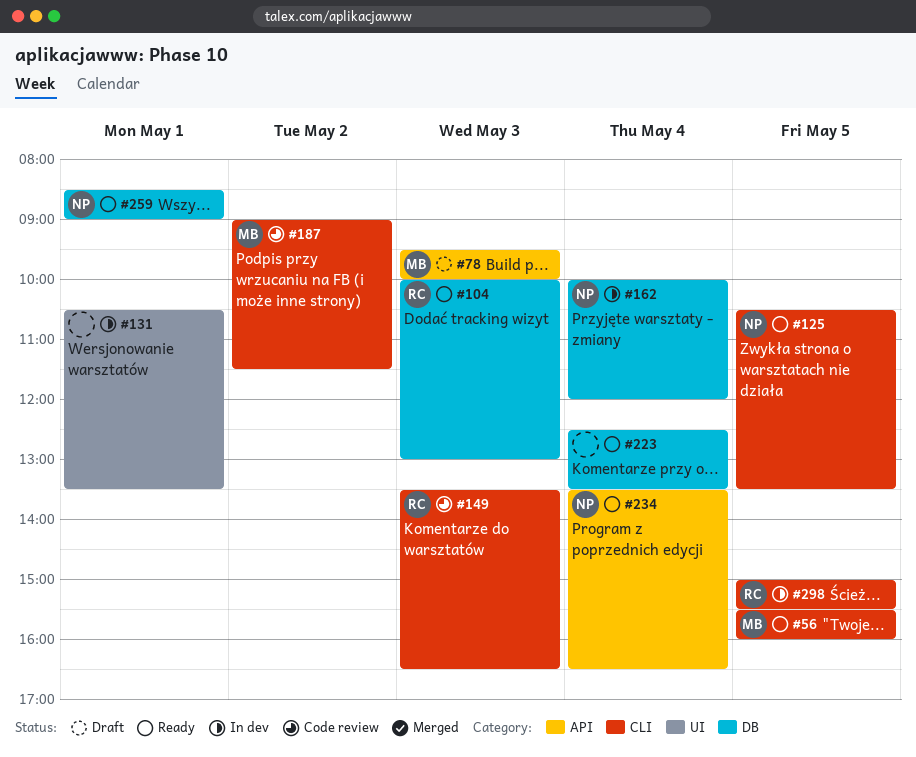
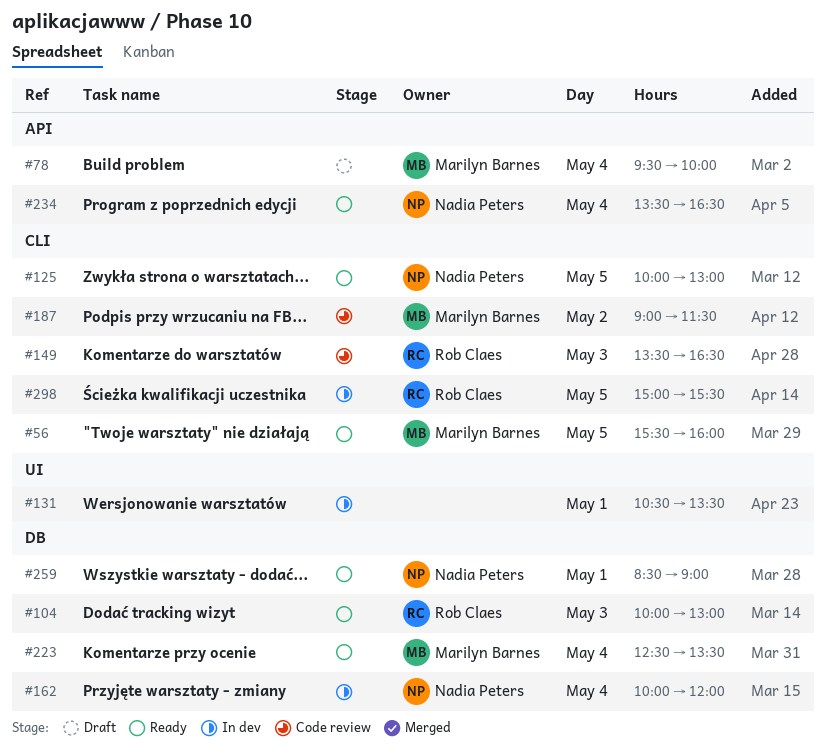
#78, day: May 3 -> May 4
#125, begins: 10:30 -> 10:00
#125, ends: 13:30 -> 13:00
#223, owner: none -> Marilyn Barnes

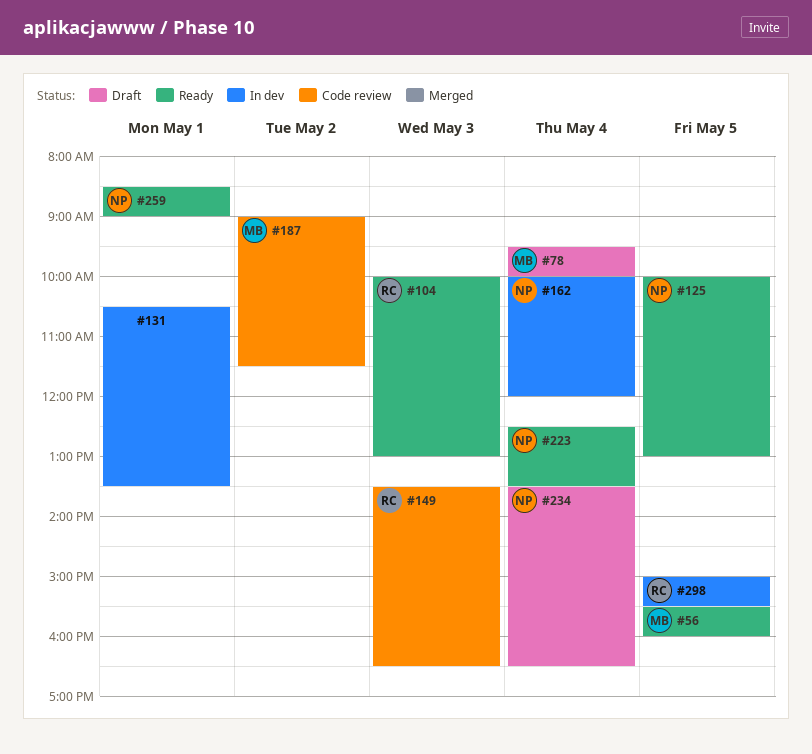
#223, owner: Marilyn Barnes -> Nadia Peters
#234, status: Ready -> Draft

